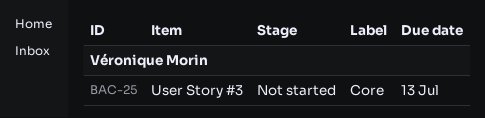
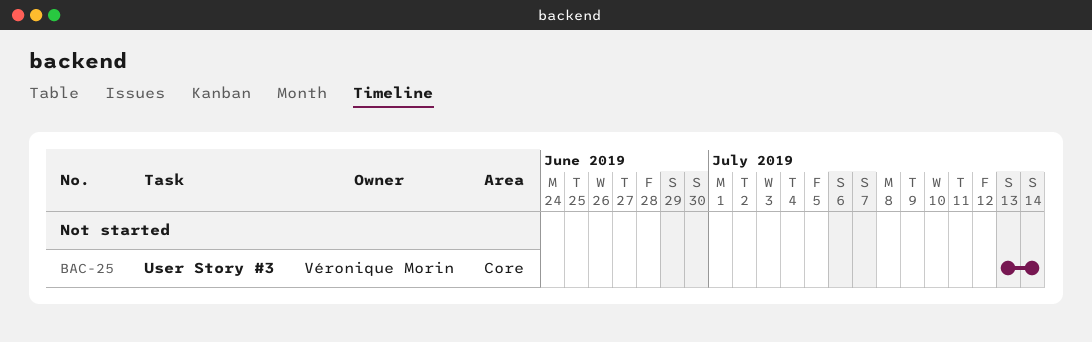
BAC-25, due: Jul 13 -> Jul 14

